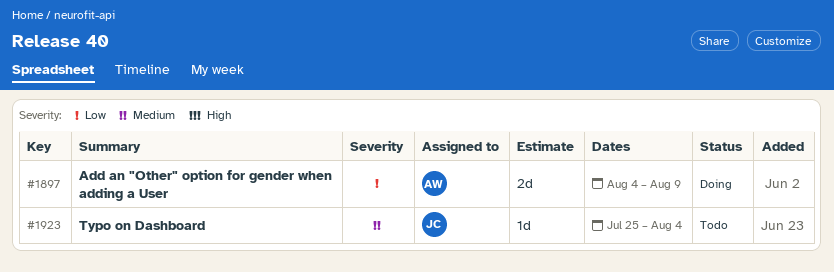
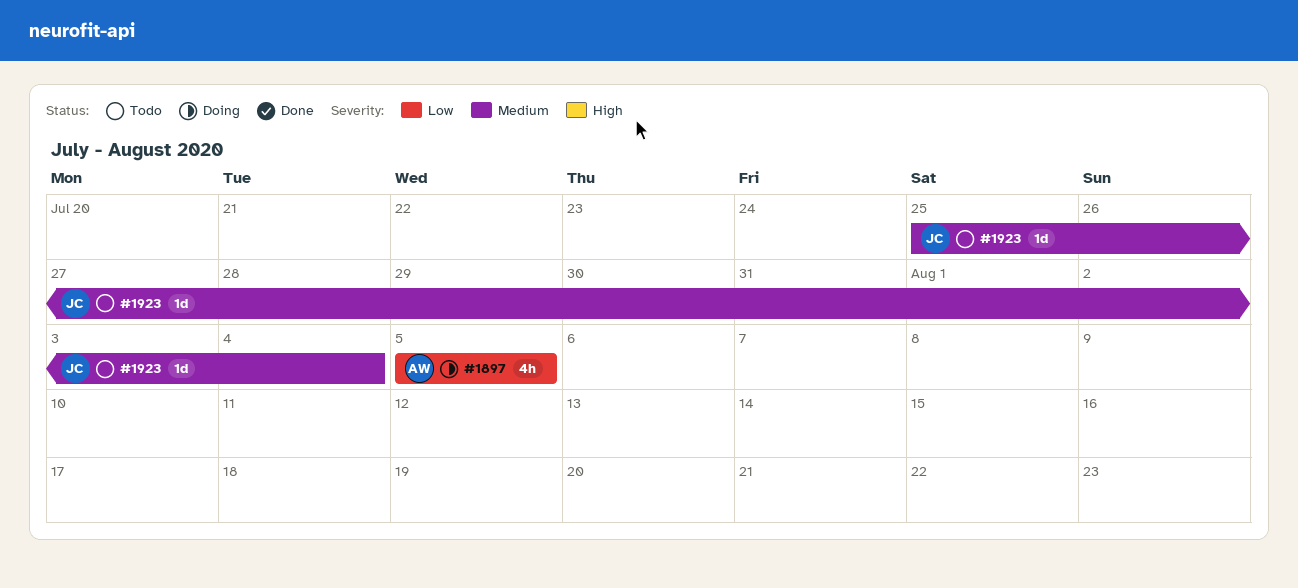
#1897, estimate: 2d -> 4h
#1897, start: Aug 4 -> Aug 5
#1897, due: Aug 9 -> Aug 5

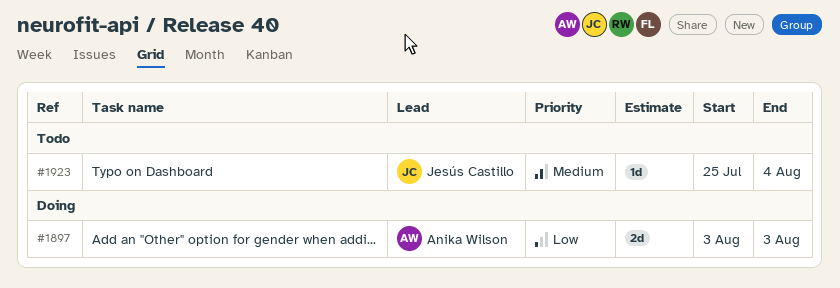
#1897, estimate: 4h -> 2d
#1897, start: Aug 5 -> Aug 3
#1897, due: Aug 5 -> Aug 3

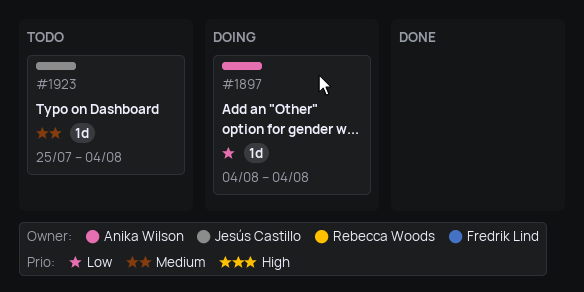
#1897, estimate: 2d -> 1d
#1897, start: Aug 3 -> Aug 4
#1897, due: Aug 3 -> Aug 4

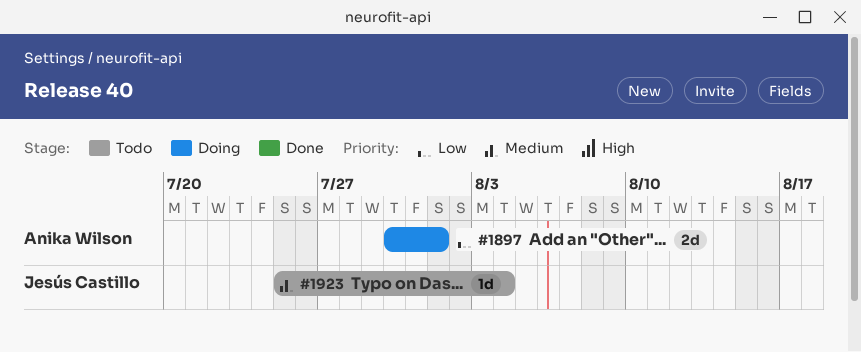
#1897, estimate: 1d -> 2d
#1897, start: Aug 4 -> Jul 30
#1897, due: Aug 4 -> Aug 1

